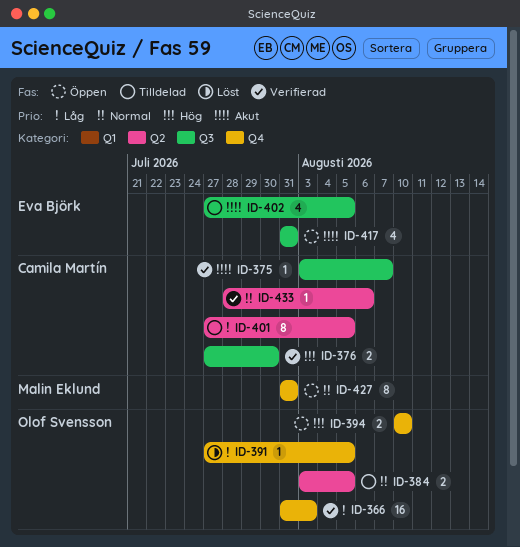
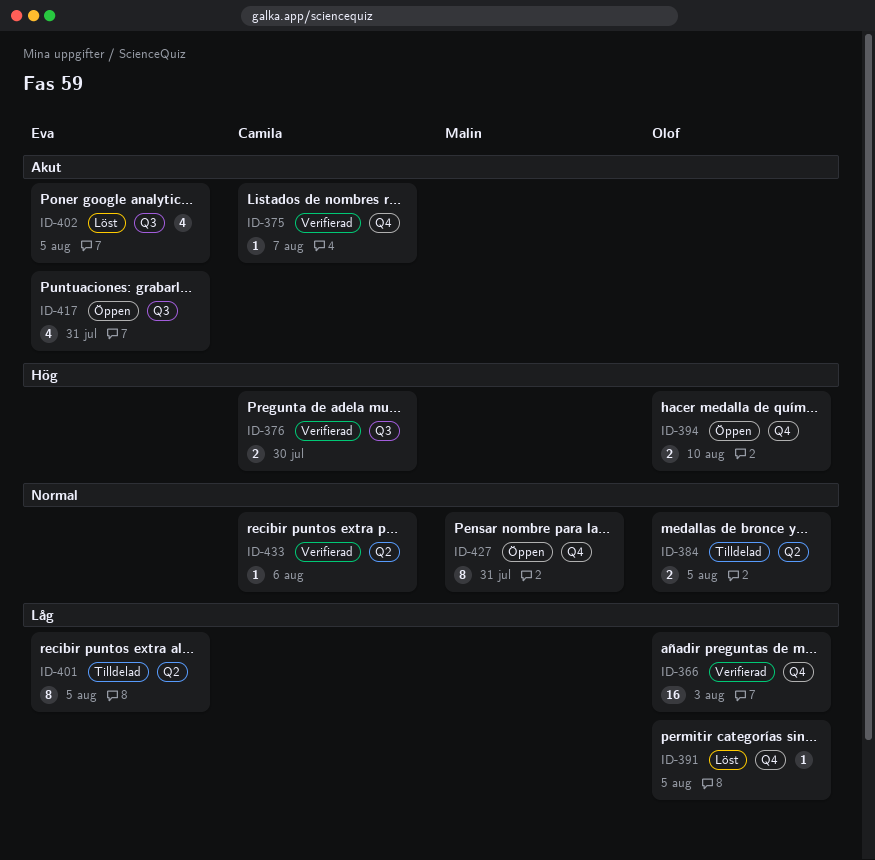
ID-375, label: Q3 -> Q4
ID-401, owner: Camila Martín -> Eva Björk
ID-402, status: Tilldelad -> Löst

